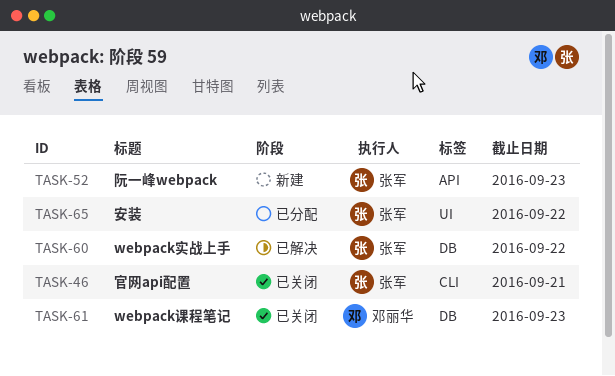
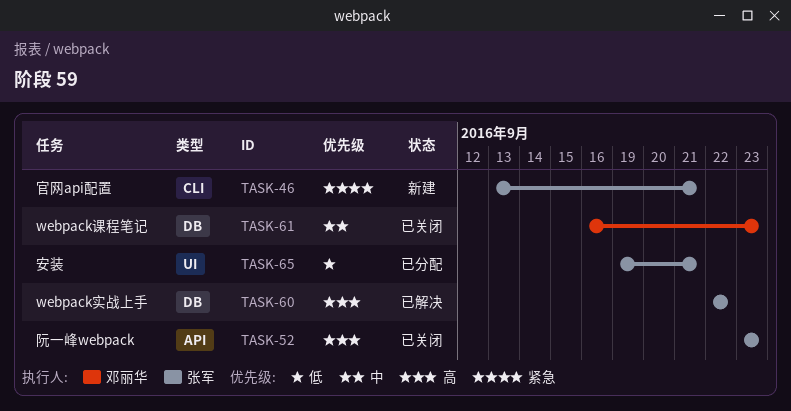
TASK-46, status: 已关闭 -> 新建
TASK-52, status: 新建 -> 已关闭
TASK-65, due: Sep 22 -> Sep 21

